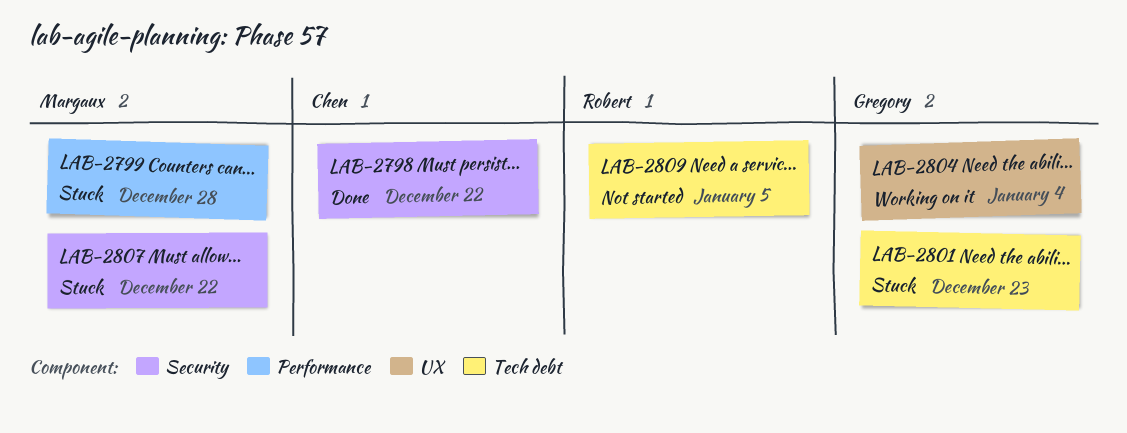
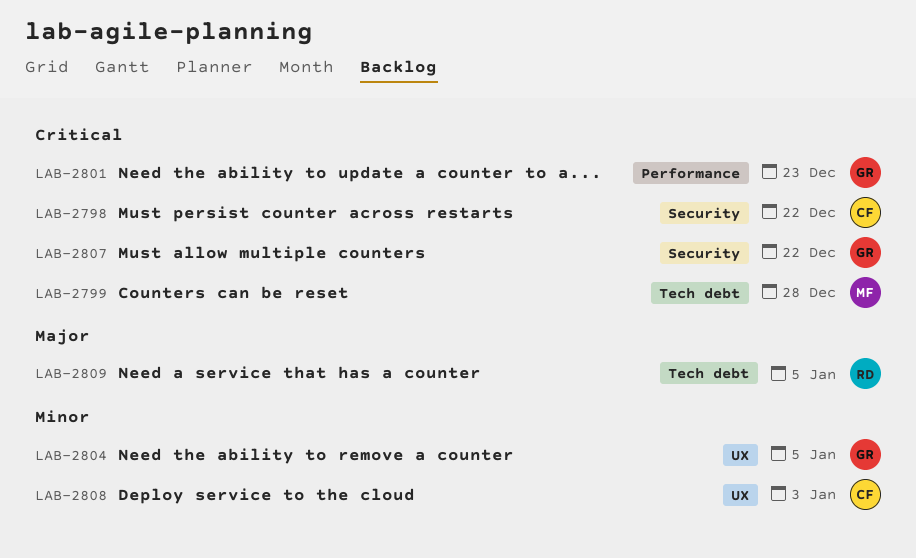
LAB-2799, label: Performance -> Tech debt
LAB-2801, label: Tech debt -> Performance
LAB-2804, due: Jan 4 -> Jan 5
LAB-2807, owner: Margaux -> Gregory
LAB-2808: none -> present

